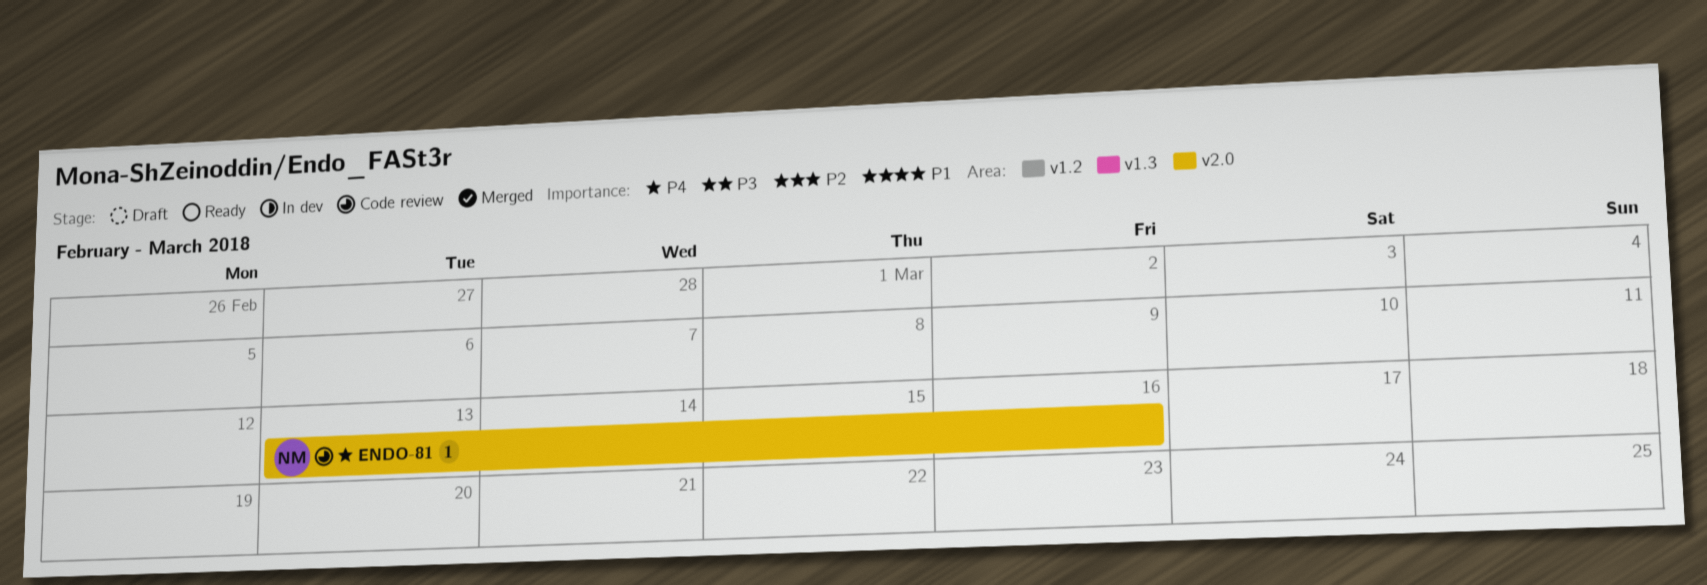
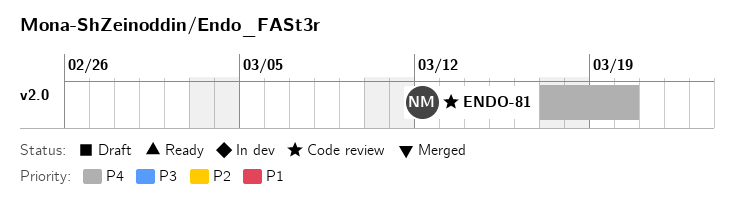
ENDO-81, start: Mar 13 -> Mar 17
ENDO-81, due: Mar 16 -> Mar 20

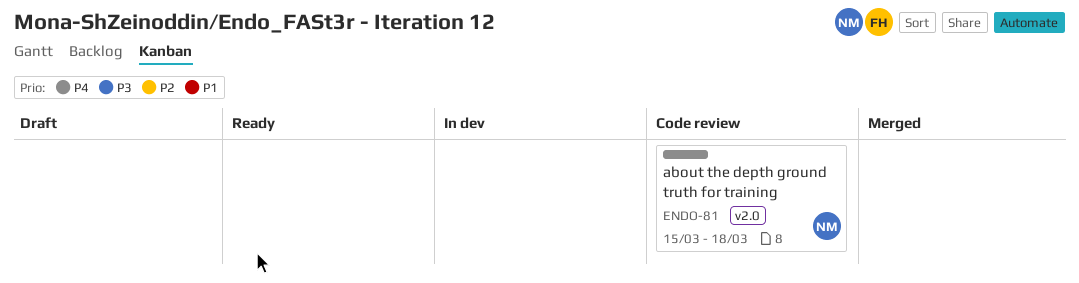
ENDO-81, start: Mar 17 -> Mar 15
ENDO-81, due: Mar 20 -> Mar 18

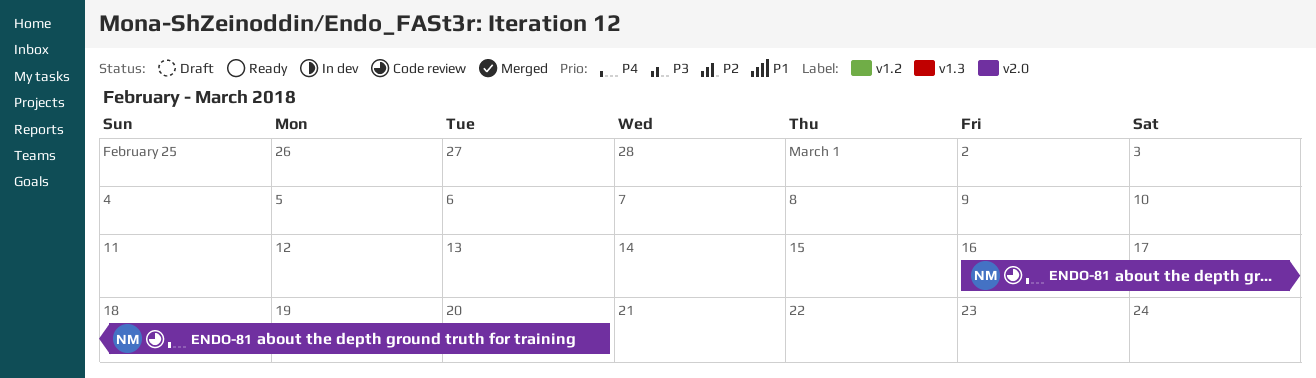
ENDO-81, start: Mar 15 -> Mar 16
ENDO-81, due: Mar 18 -> Mar 20

